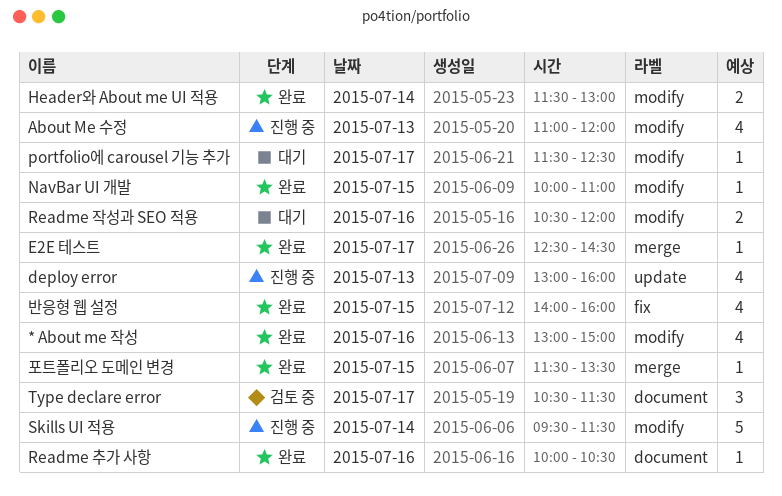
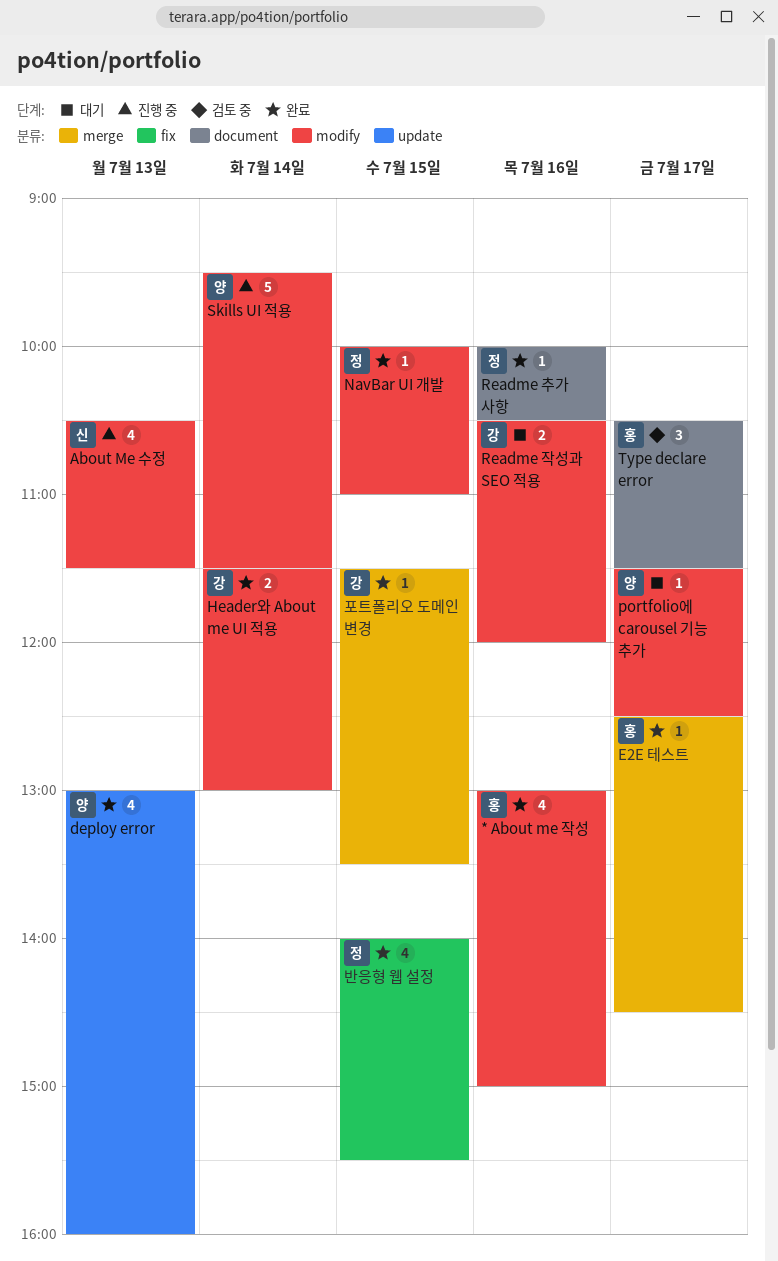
About Me 수정, begins: 11:00 -> 10:30
About Me 수정, ends: 12:00 -> 11:30
deploy error, status: 진행 중 -> 완료
반응형 웹 설정, ends: 16:00 -> 15:30

